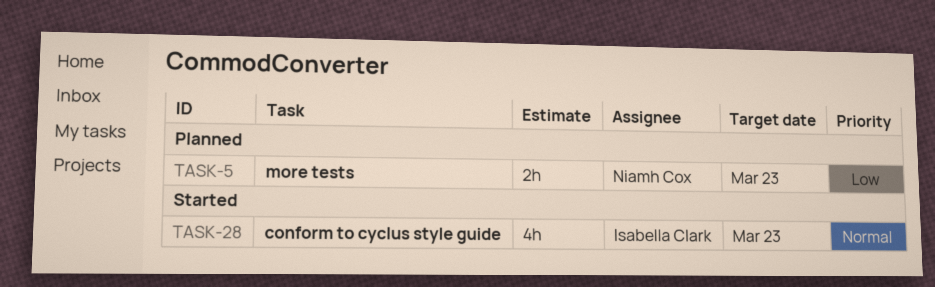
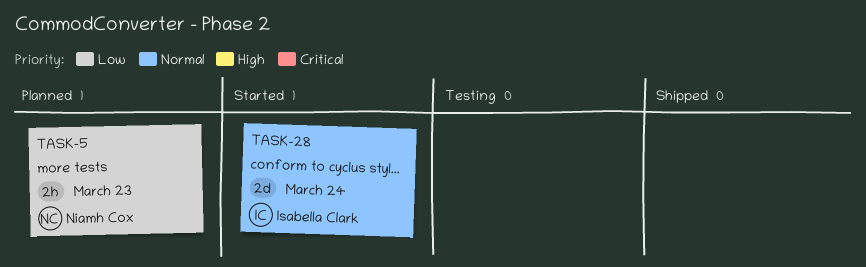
TASK-28, estimate: 4h -> 2d
TASK-28, due: Mar 23 -> Mar 24

